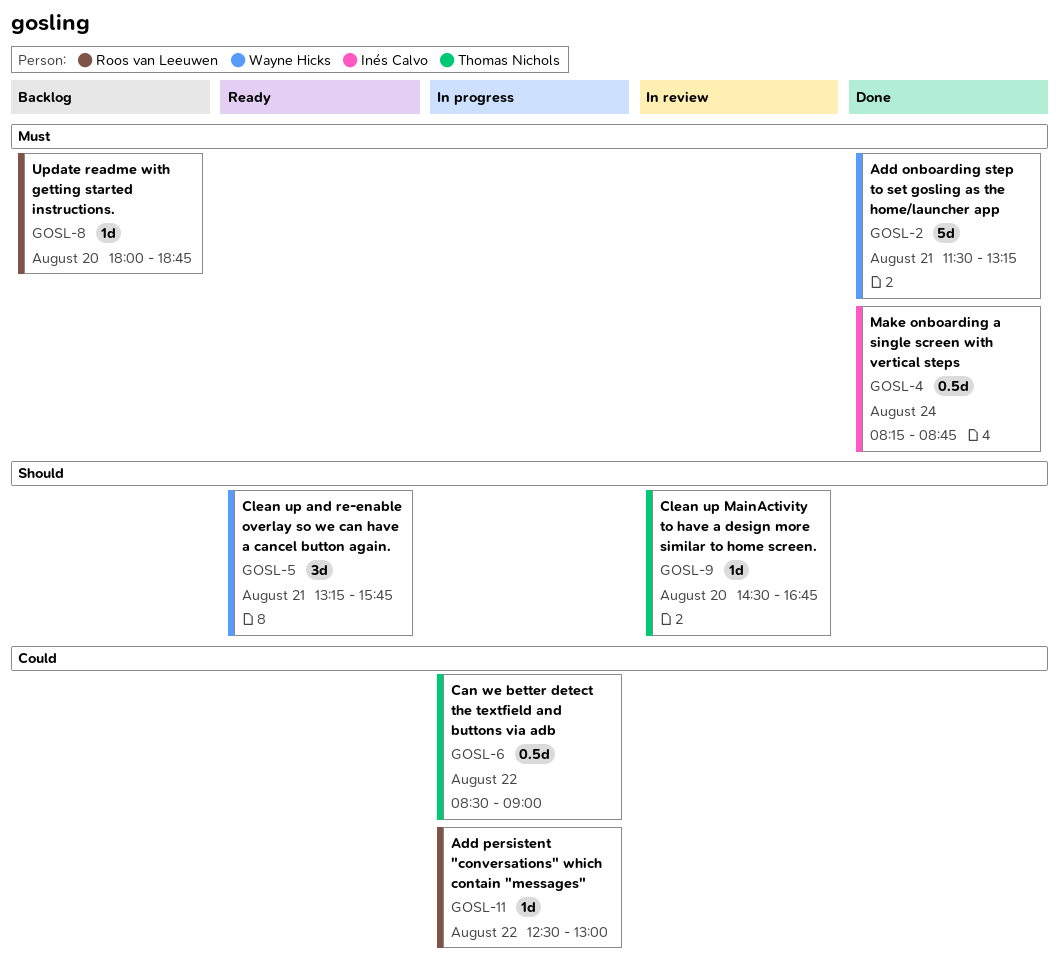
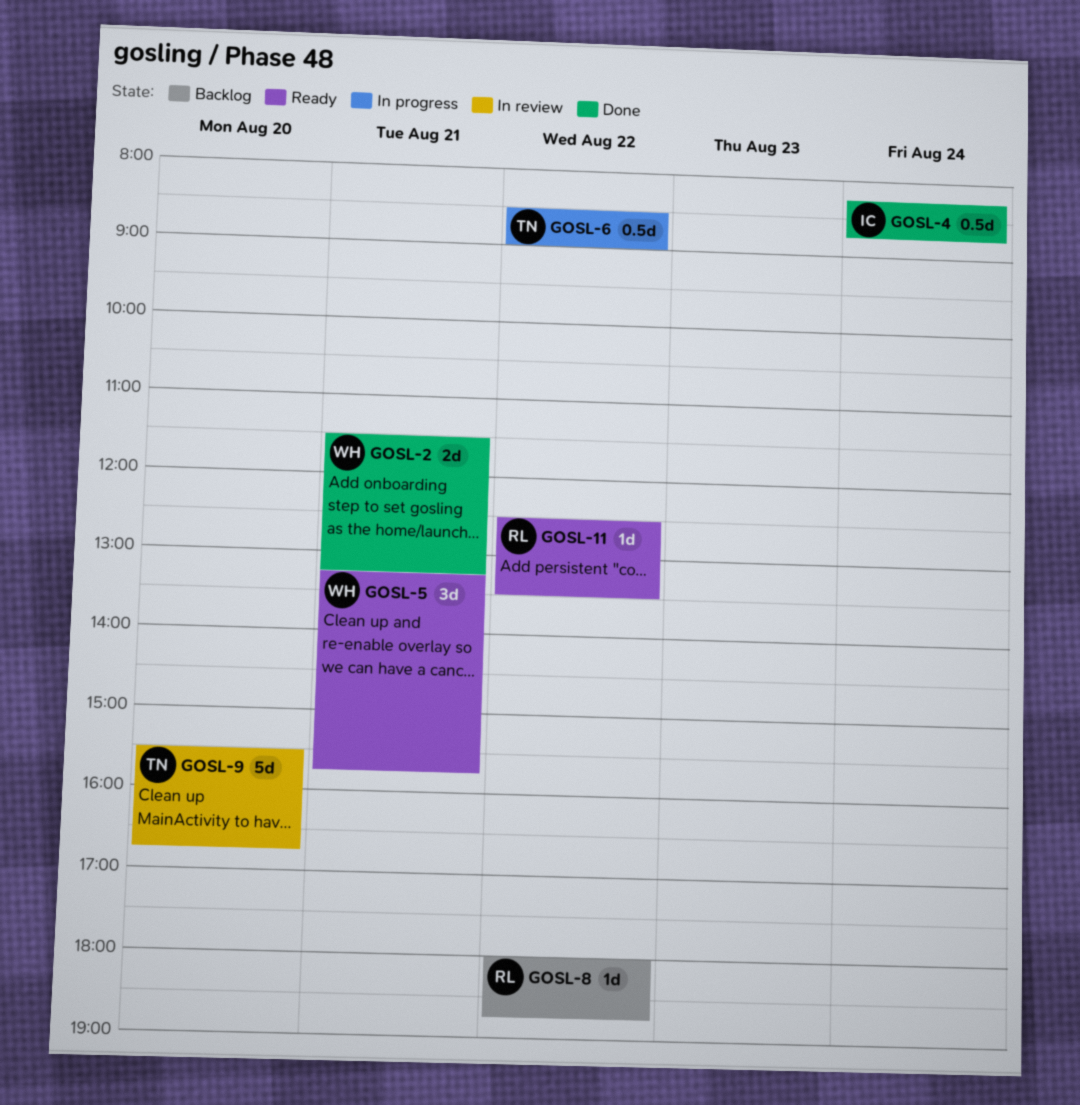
GOSL-2, estimate: 5d -> 2d
GOSL-8, day: Aug 20 -> Aug 22
GOSL-9, estimate: 1d -> 5d
GOSL-9, begins: 14:30 -> 15:30
GOSL-11, status: In progress -> Ready
GOSL-11, ends: 13:00 -> 13:30

